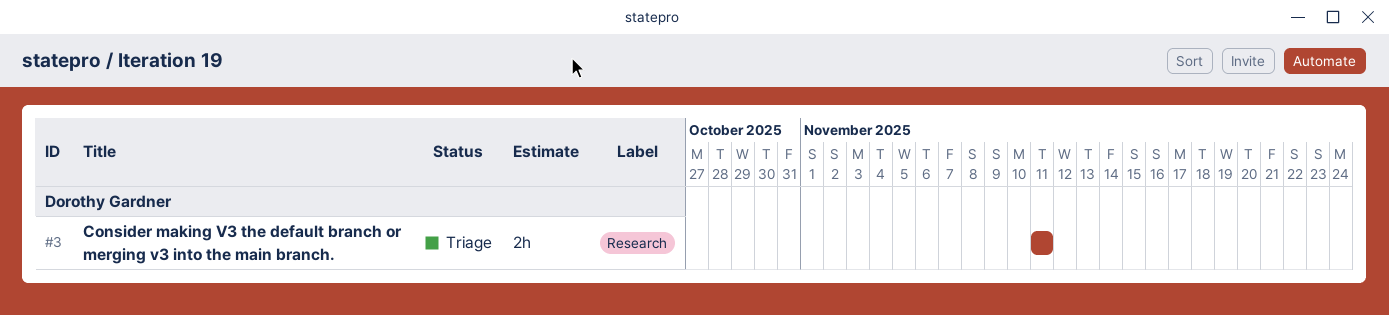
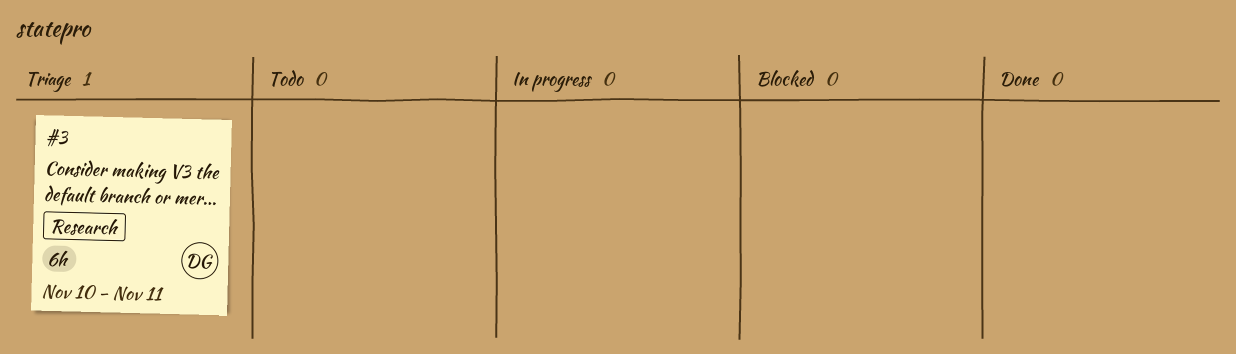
#3, estimate: 2h -> 6h
#3, start: Nov 11 -> Nov 10

